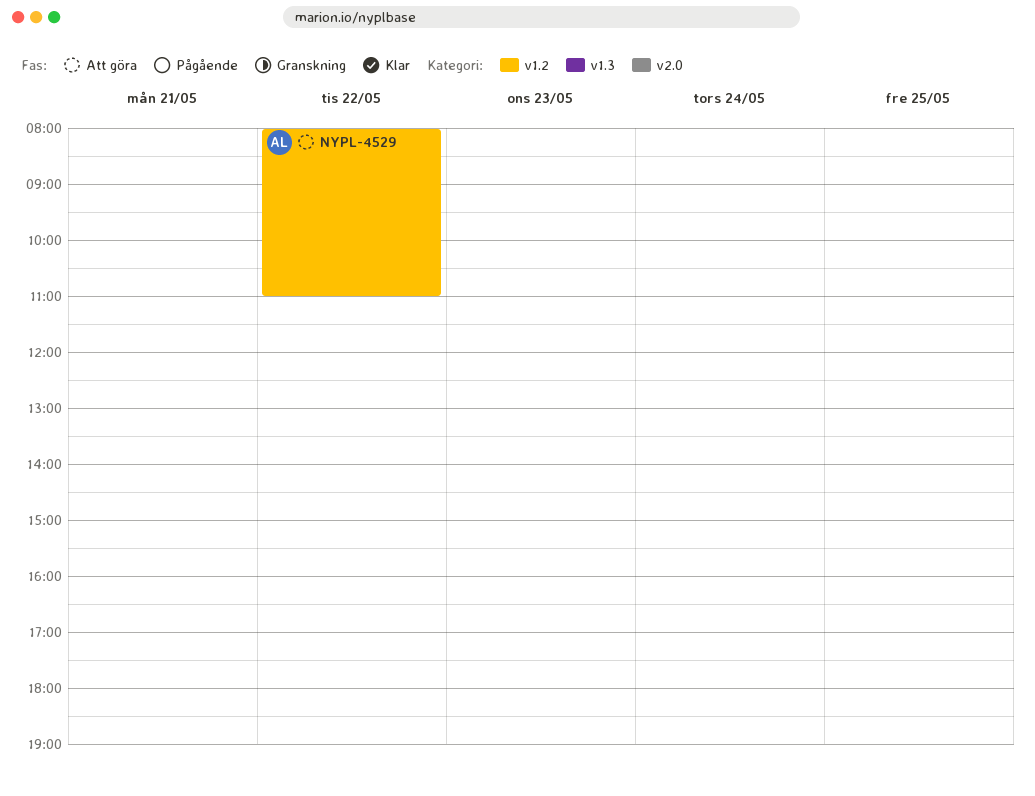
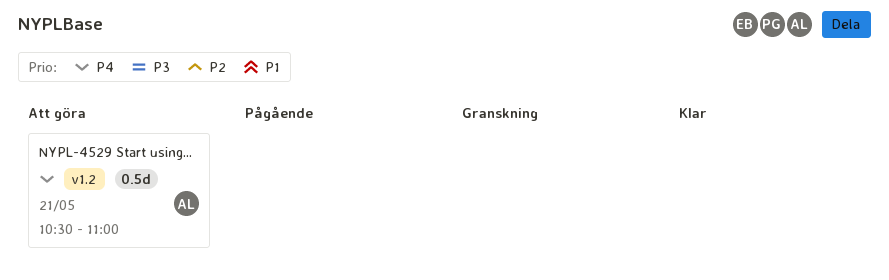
NYPL-4529, day: May 22 -> May 21
NYPL-4529, begins: 08:00 -> 10:30

